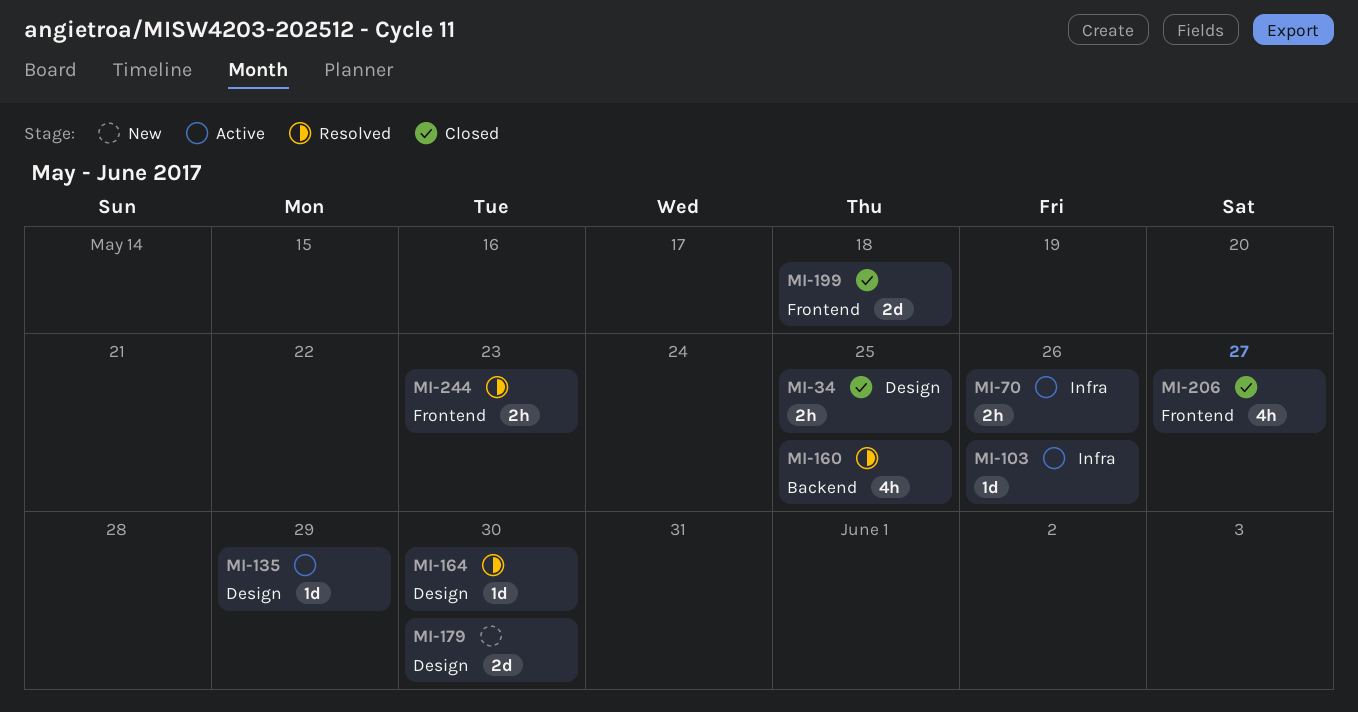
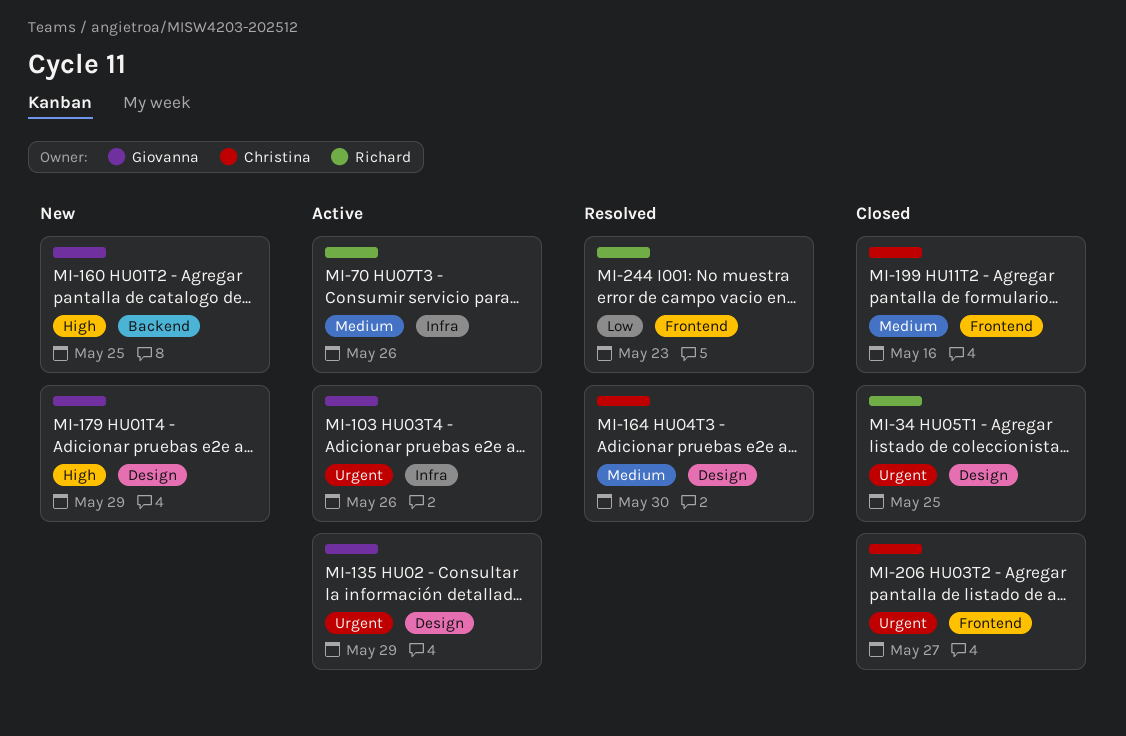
MI-160, status: Resolved -> New
MI-179, due: May 30 -> May 29
MI-199, due: May 18 -> May 16

